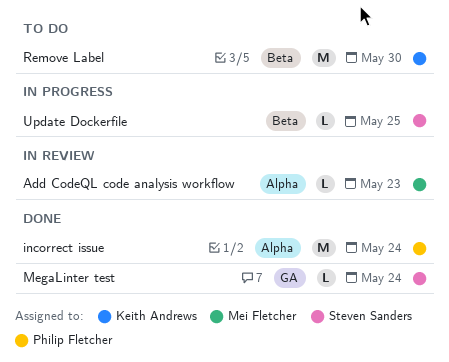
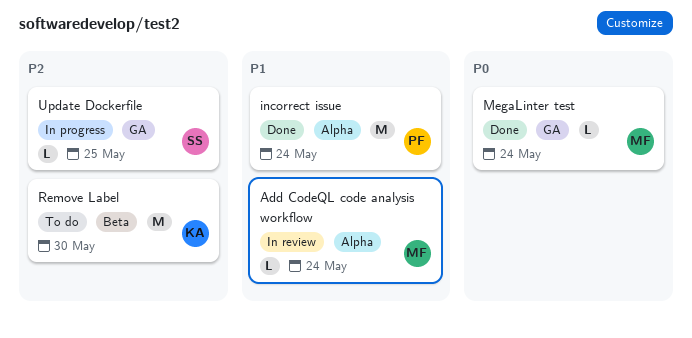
Add CodeQL code analysis workflow, due: May 23 -> May 24
MegaLinter test, owner: Steven Sanders -> Mei Fletcher
Update Dockerfile, label: Beta -> GA

